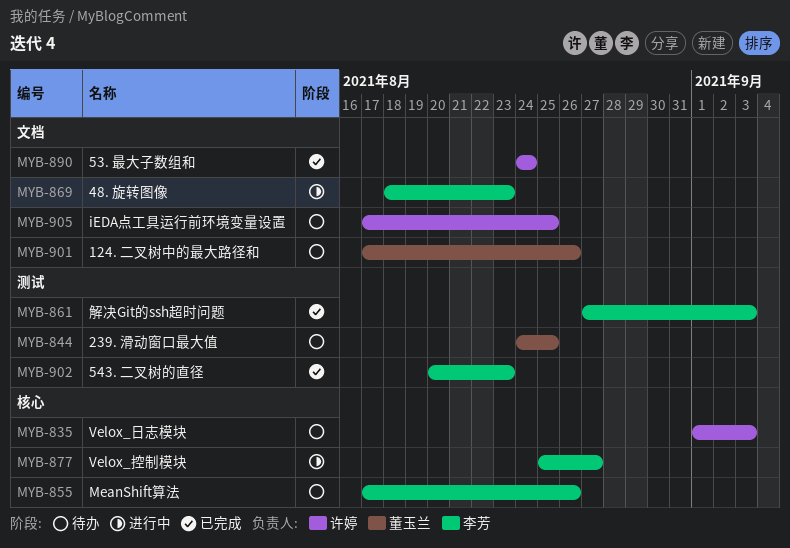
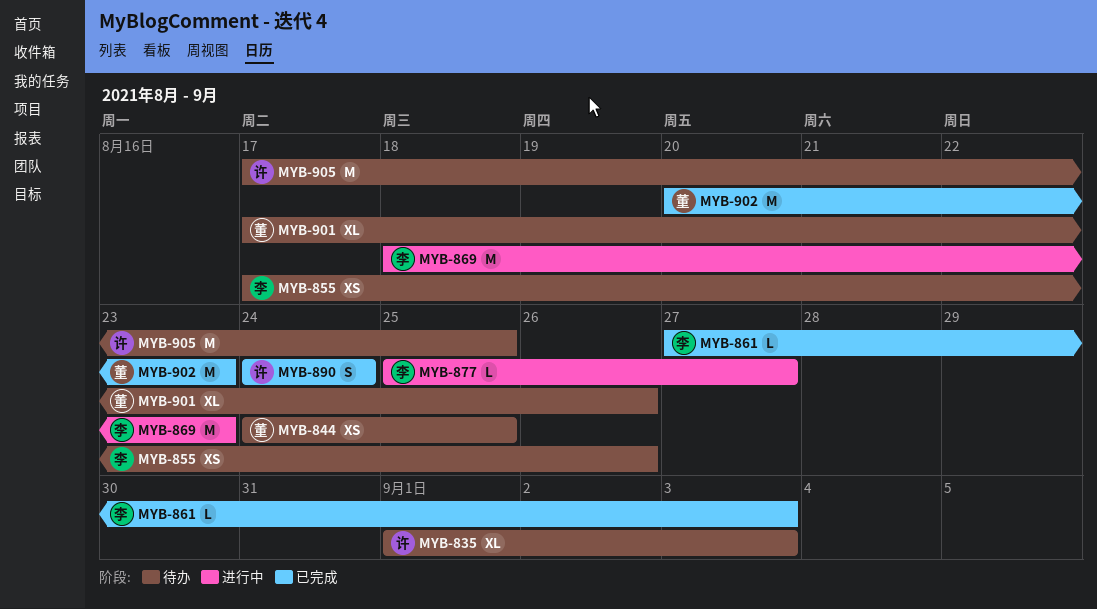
MYB-902, owner: 李芳 -> 董玉兰

